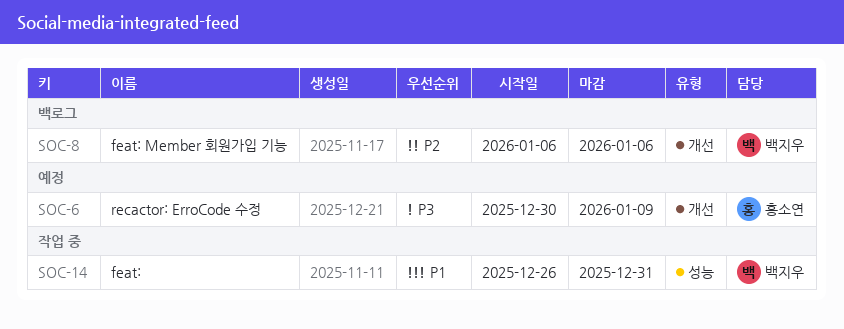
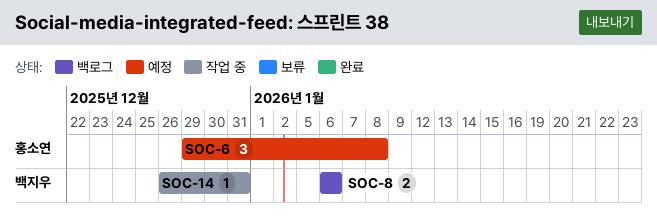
SOC-6, start: Dec 30 -> Dec 29
SOC-6, due: Jan 9 -> Jan 8

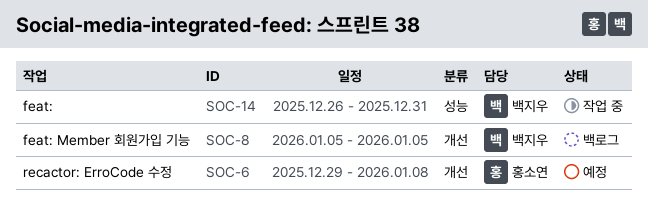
SOC-8, start: Jan 6 -> Jan 5
SOC-8, due: Jan 6 -> Jan 5

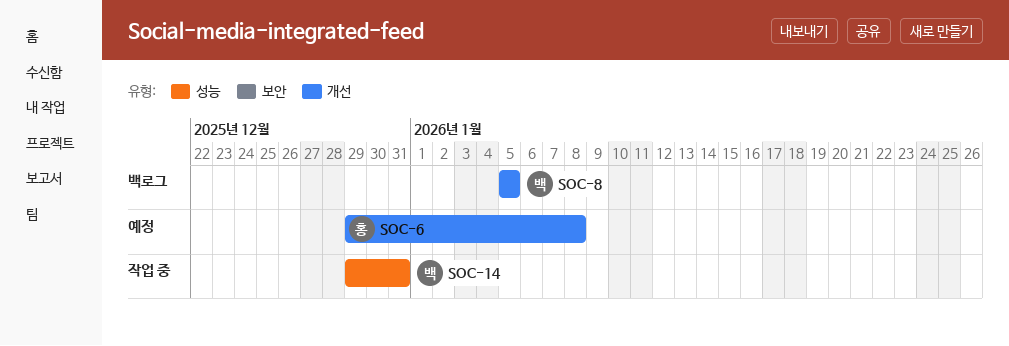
SOC-14, start: Dec 26 -> Dec 29

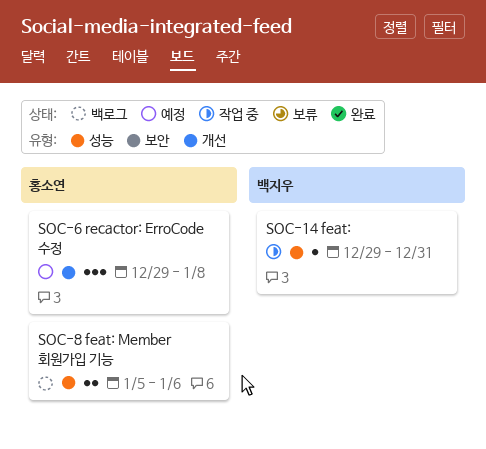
SOC-8, owner: 백지우 -> 홍소연
SOC-8, label: 개선 -> 성능
SOC-8, due: Jan 5 -> Jan 6

